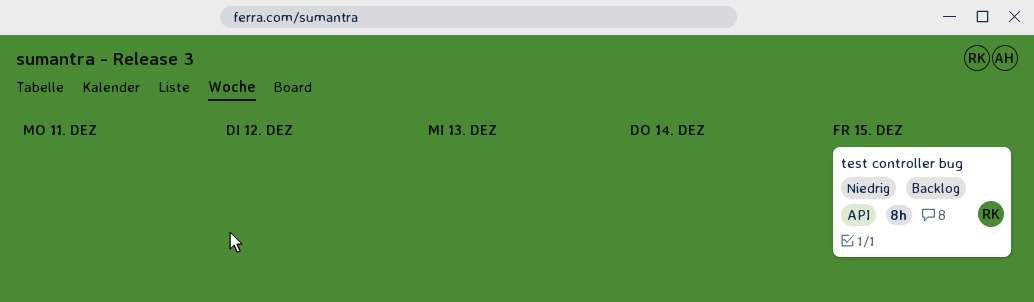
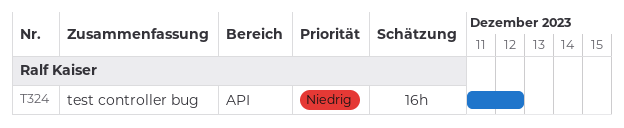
test controller bug, estimate: 8h -> 16h
test controller bug, due: Dec 15 -> Dec 12

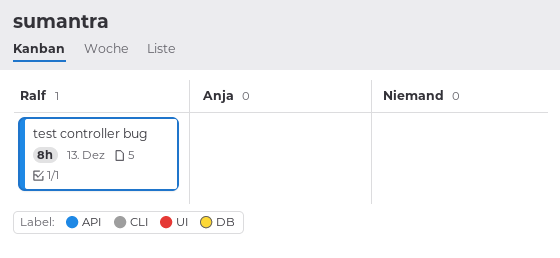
test controller bug, estimate: 16h -> 8h
test controller bug, due: Dec 12 -> Dec 13

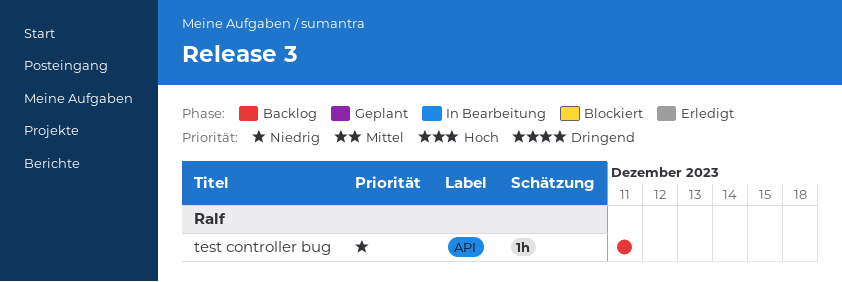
test controller bug, estimate: 8h -> 1h
test controller bug, due: Dec 13 -> Dec 11

